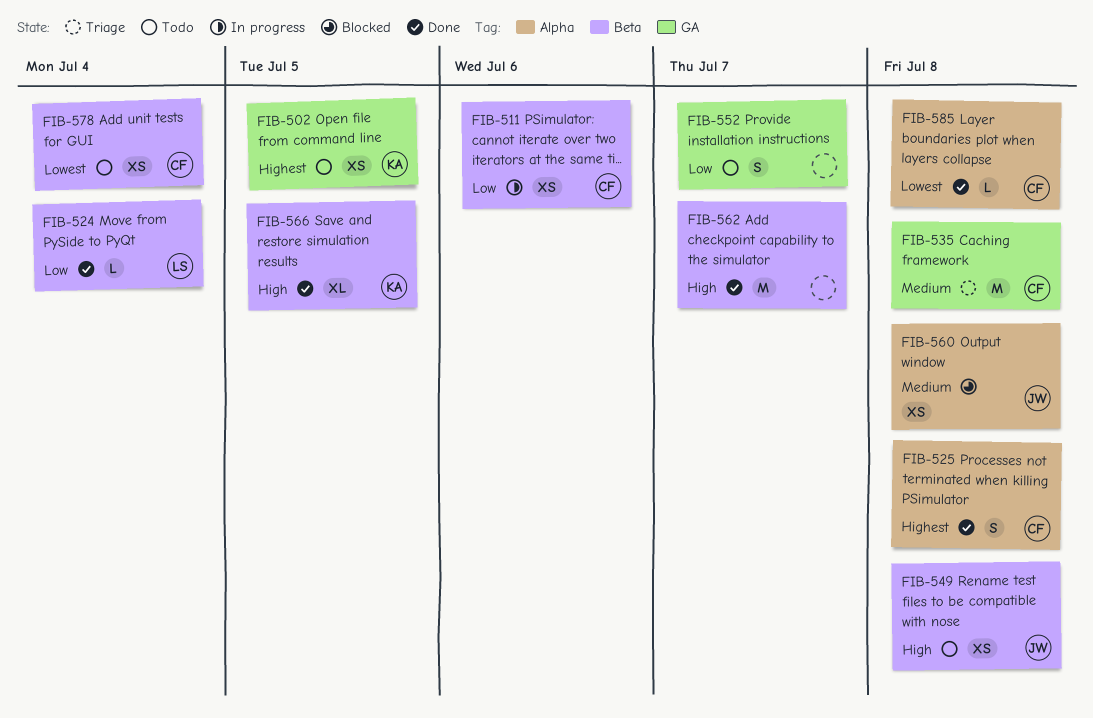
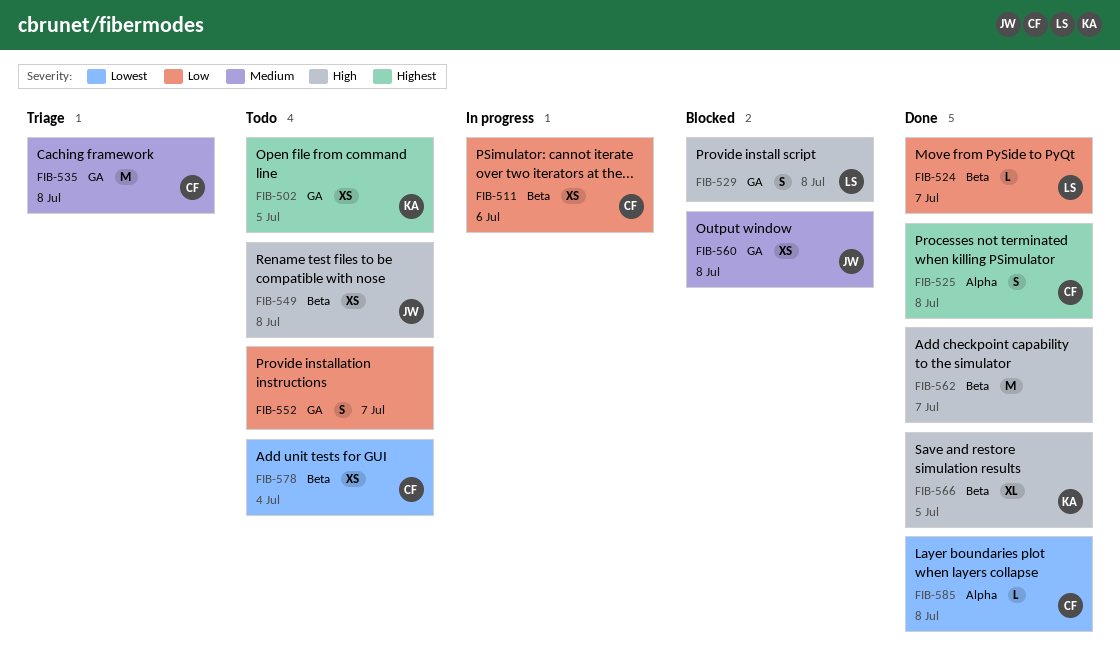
FIB-524, due: Jul 4 -> Jul 7
FIB-529: none -> present
FIB-560, label: Alpha -> GA

